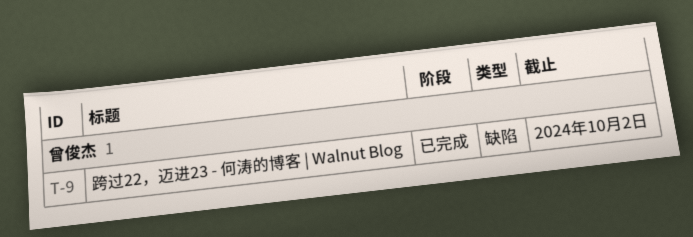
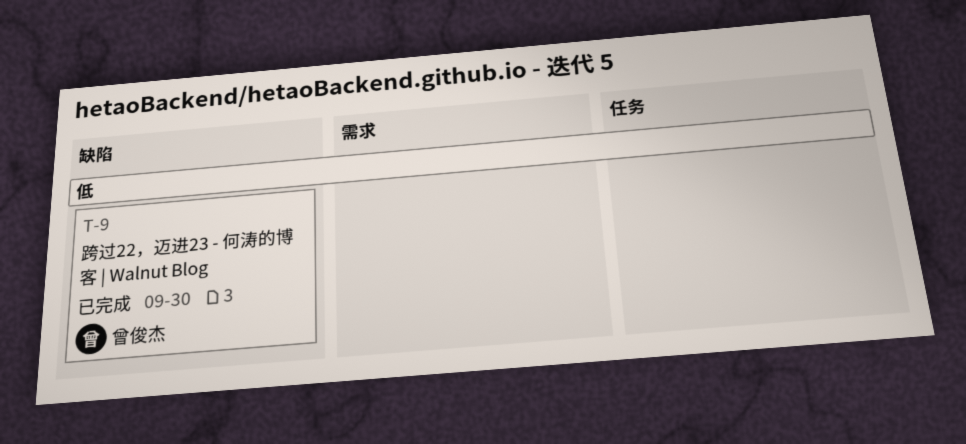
T-9, due: Oct 2 -> Sep 30

